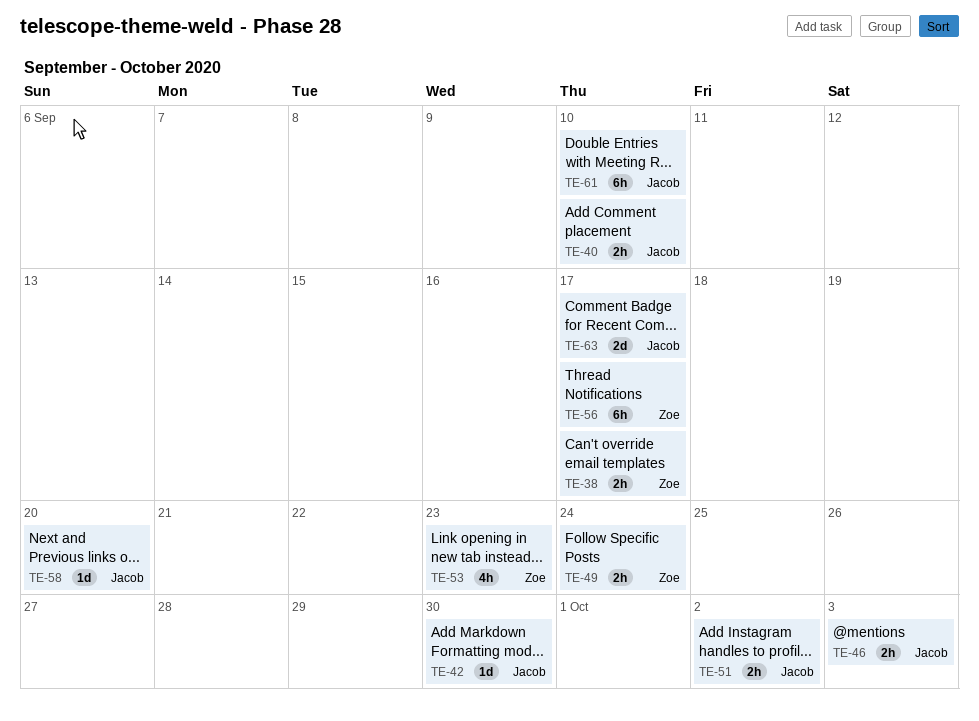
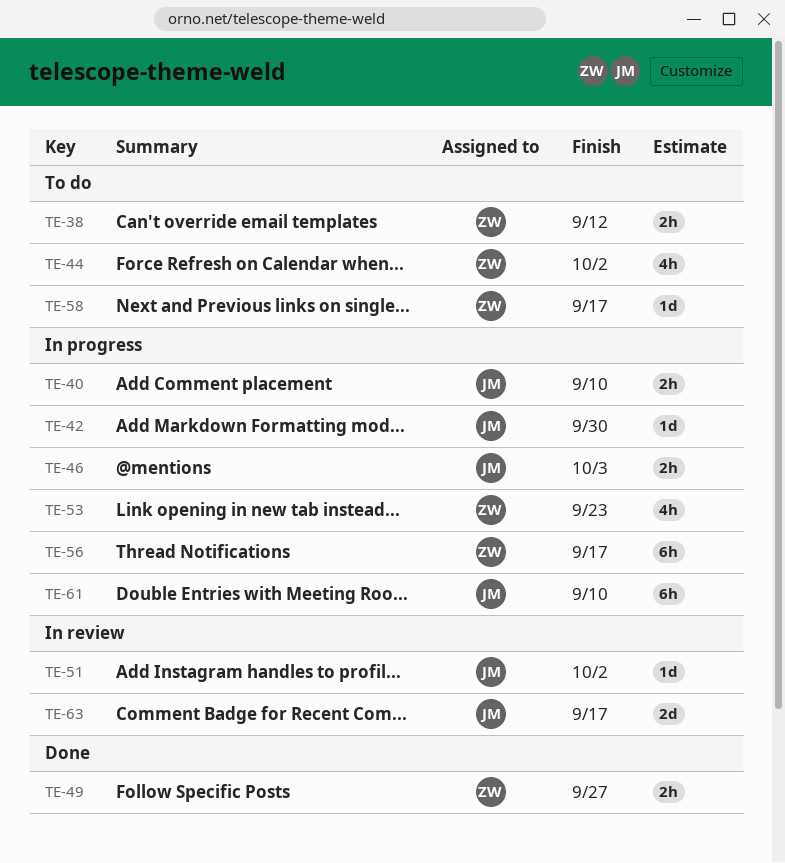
TE-38, due: Sep 17 -> Sep 12
TE-44: none -> present
TE-49, due: Sep 24 -> Sep 27
TE-51, estimate: 2h -> 1d
TE-58, owner: Jacob -> Zoe
TE-58, due: Sep 20 -> Sep 17

